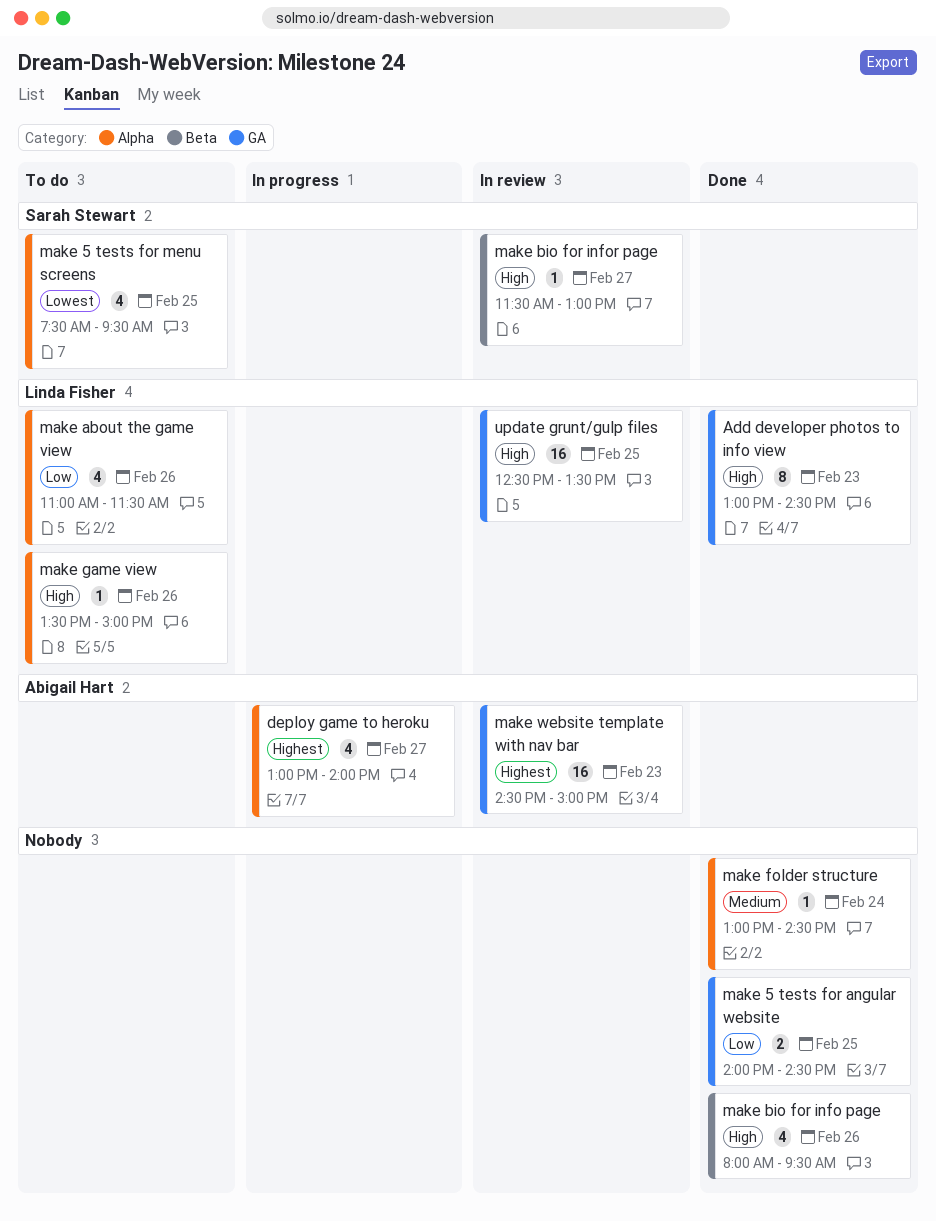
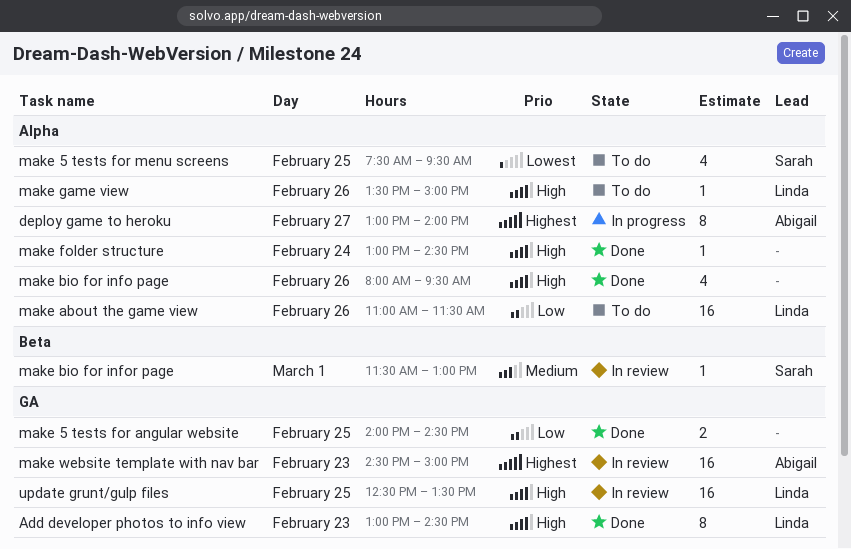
deploy game to heroku, estimate: 4 -> 8
make about the game view, estimate: 4 -> 16
make bio for info page, label: Beta -> Alpha
make bio for infor page, priority: High -> Medium
make bio for infor page, day: Feb 27 -> Mar 1
make folder structure, priority: Medium -> High

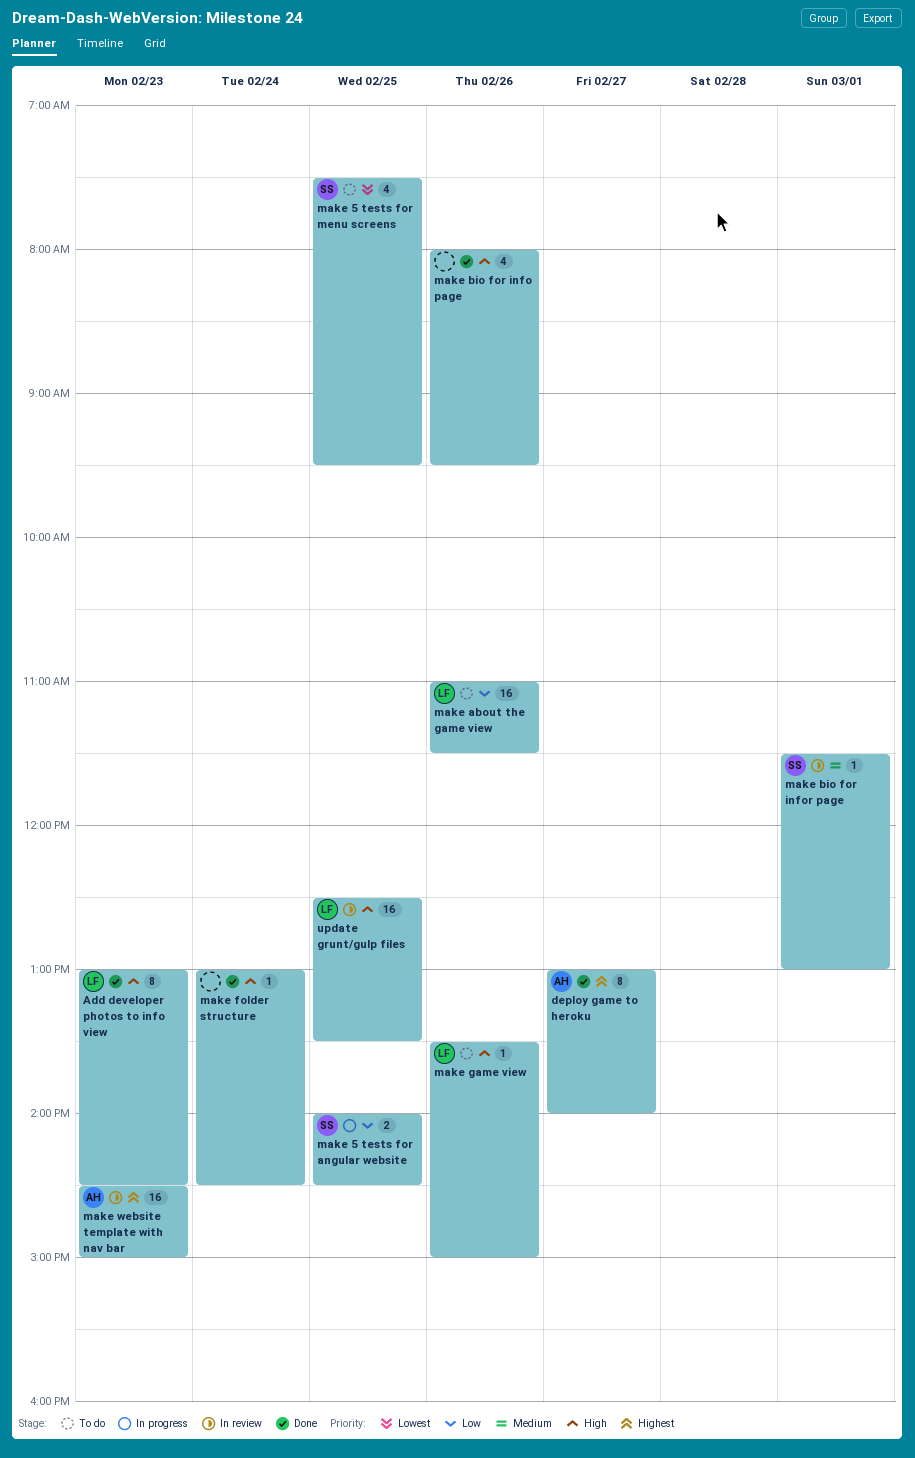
deploy game to heroku, status: In progress -> Done
make 5 tests for angular website, status: Done -> In progress
make 5 tests for angular website, owner: none -> Sarah

